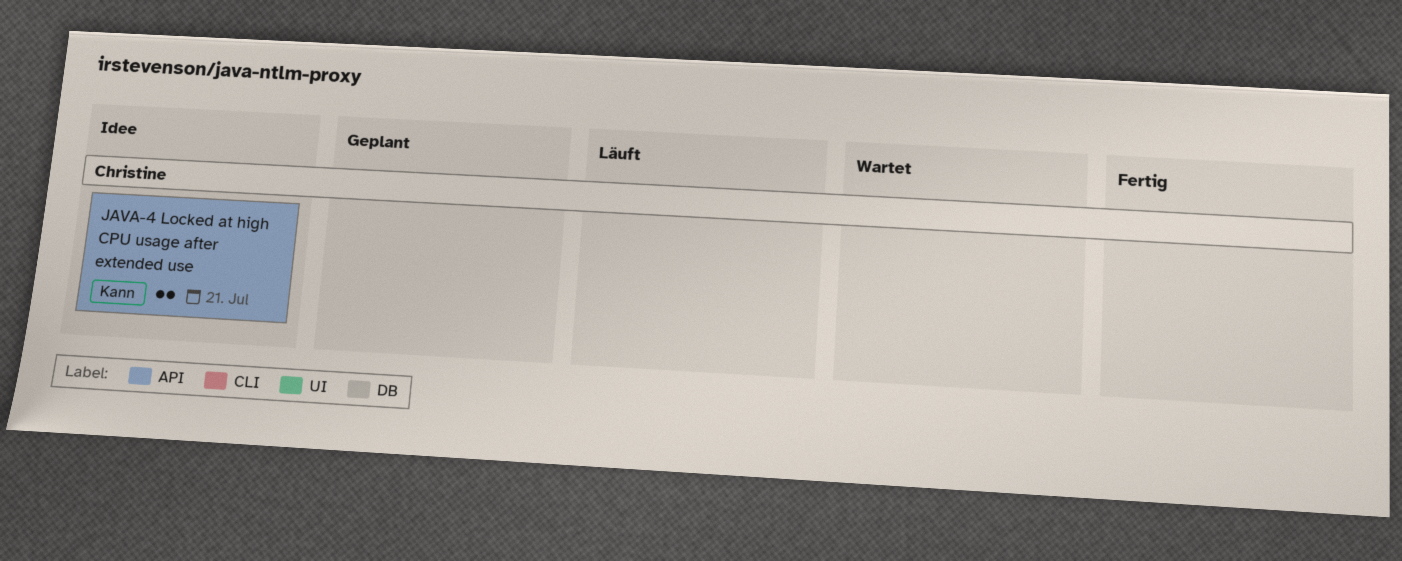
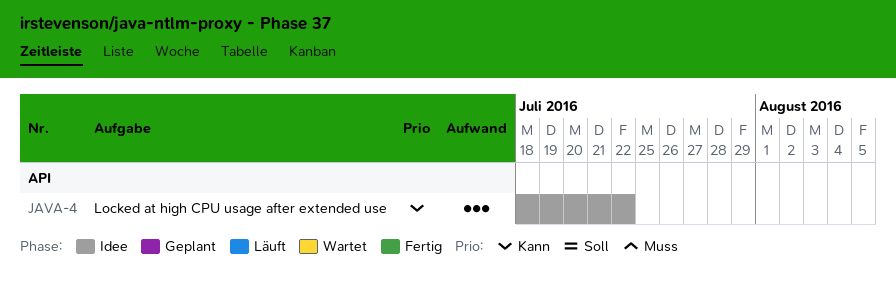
JAVA-4, estimate: 2 -> 3
JAVA-4, due: Jul 21 -> Jul 22

